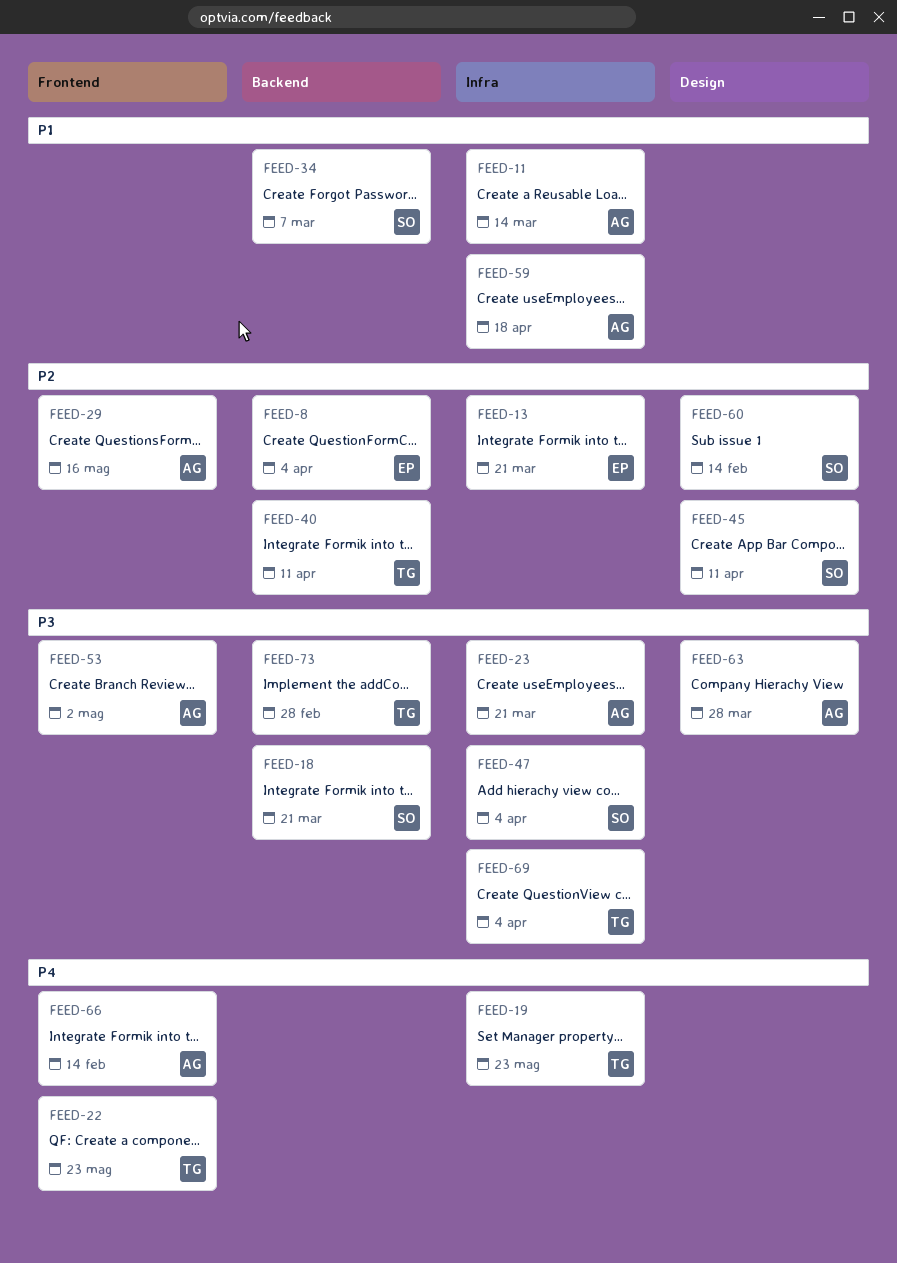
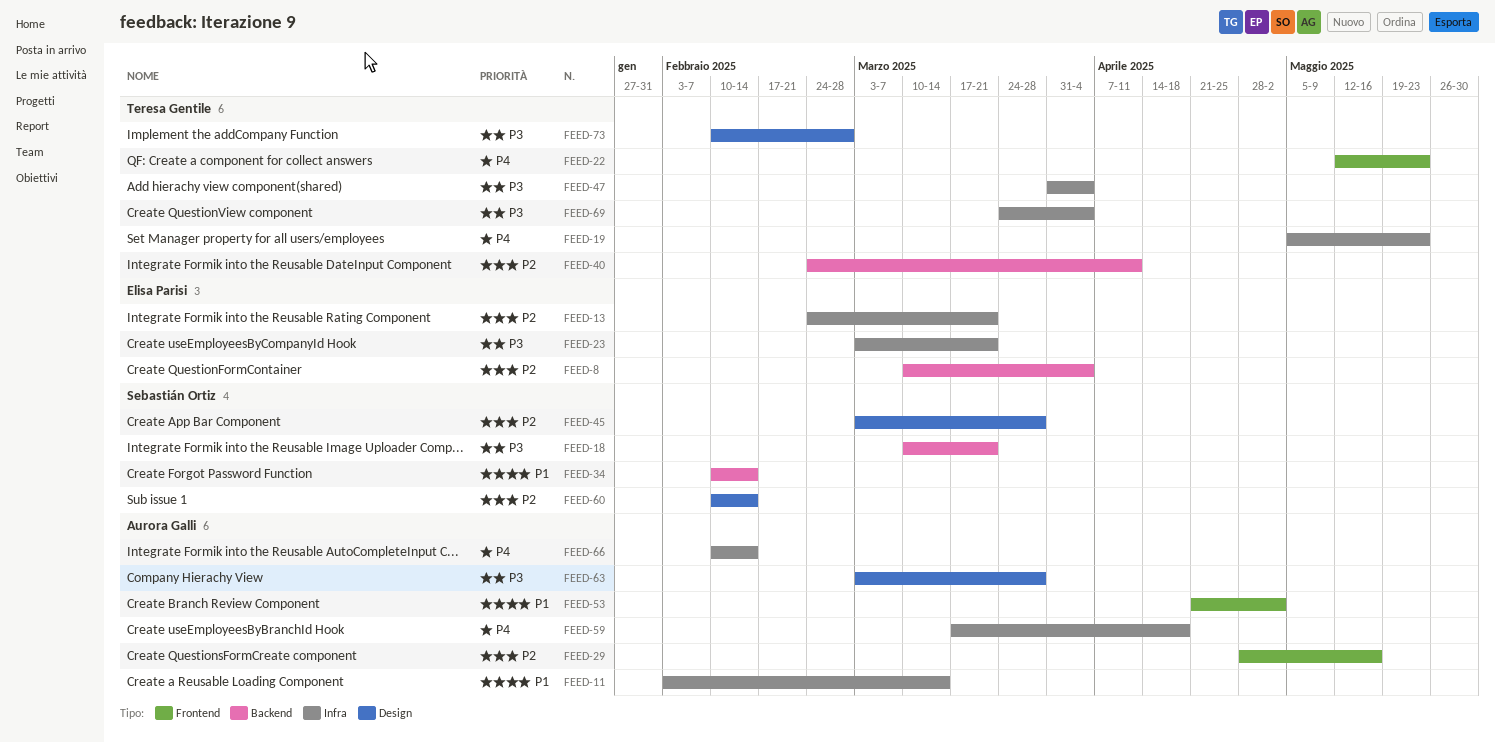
FEED-23, owner: Aurora Galli -> Elisa Parisi
FEED-34, due: Mar 7 -> Feb 14
FEED-45, due: Apr 11 -> Mar 28
FEED-47, owner: Sebastián Ortiz -> Teresa Gentile
FEED-53, priority: P3 -> P1
FEED-59, priority: P1 -> P4
FEED-66, label: Frontend -> Infra
FEED-73, label: Backend -> Design

